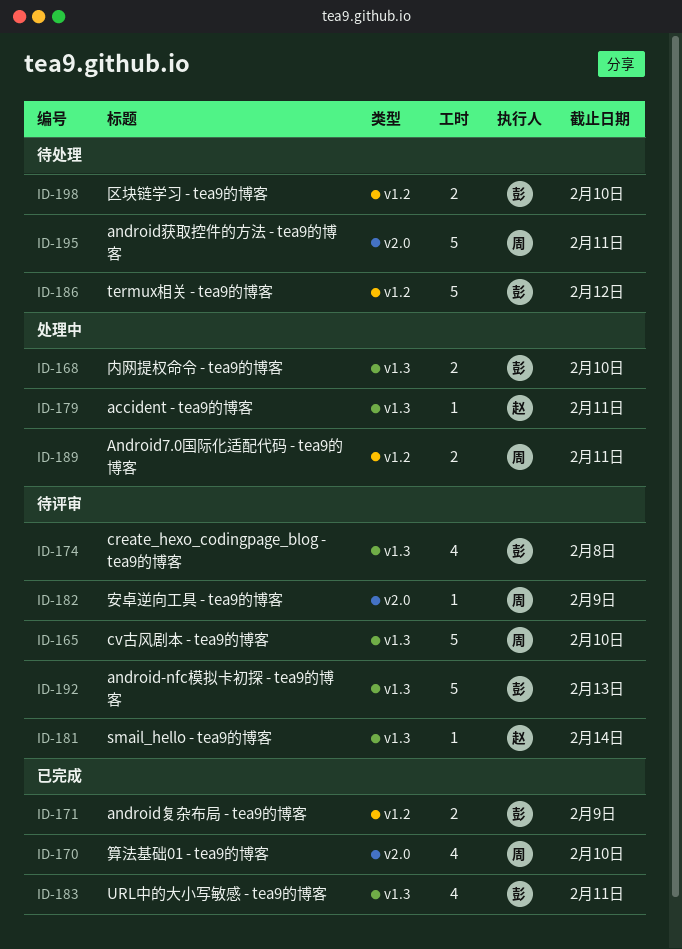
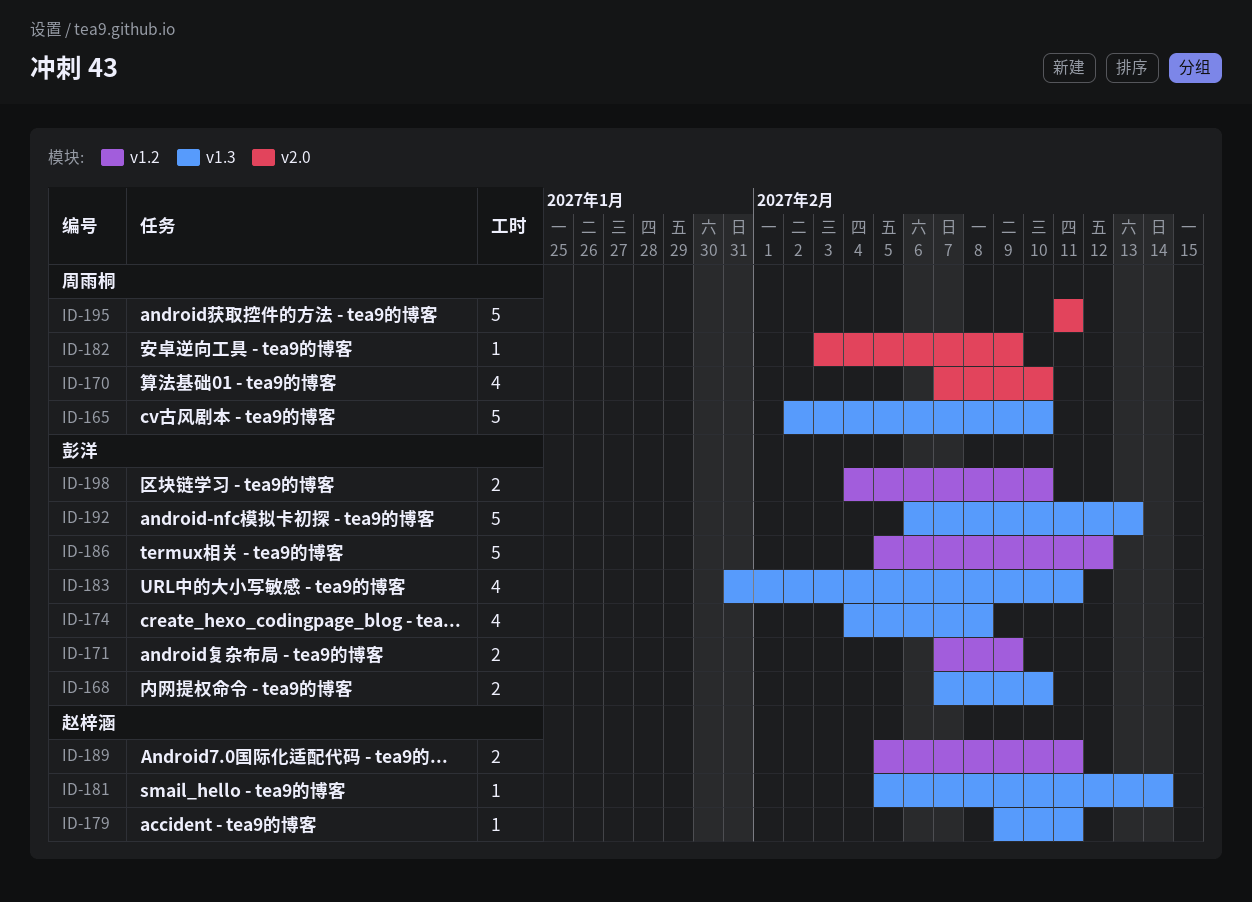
ID-189, owner: 周雨桐 -> 赵梓涵

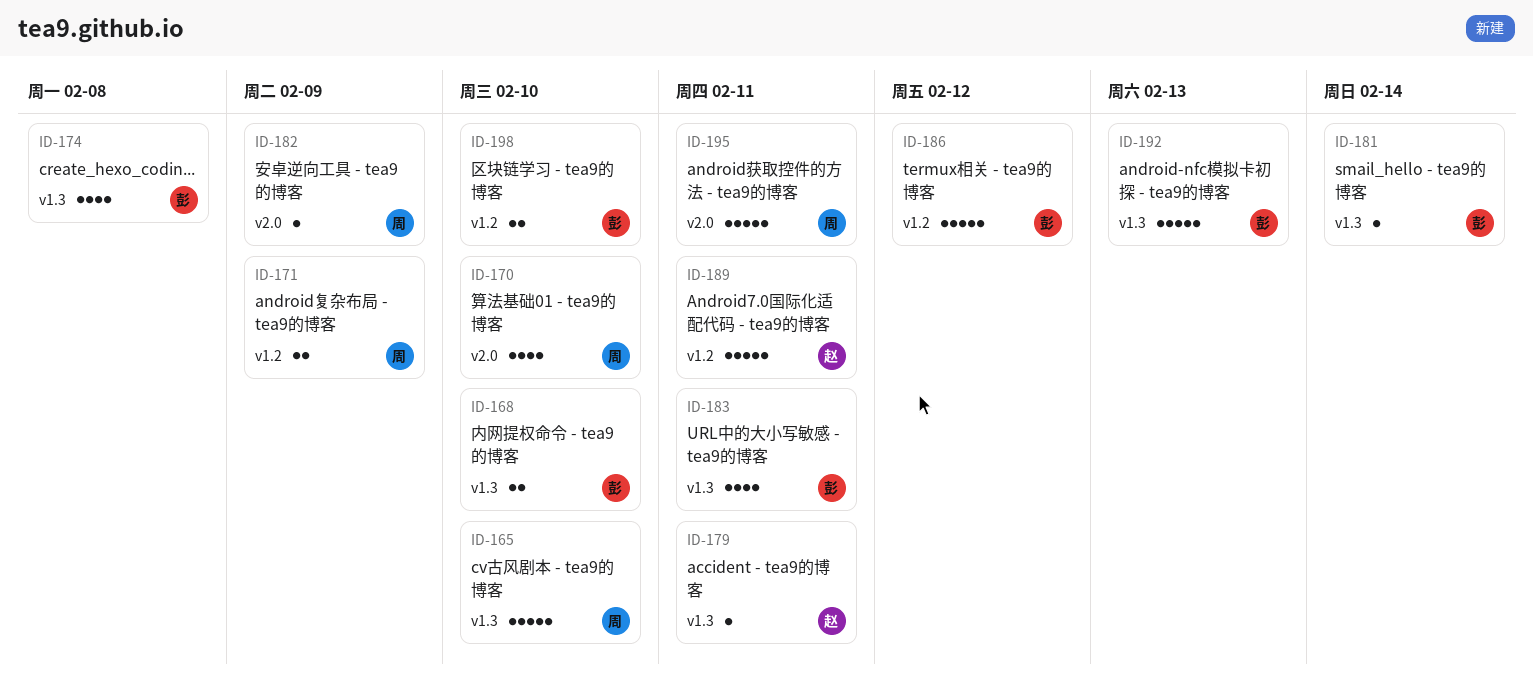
ID-171, owner: 彭洋 -> 周雨桐
ID-181, owner: 赵梓涵 -> 彭洋
ID-189, estimate: 2 -> 5

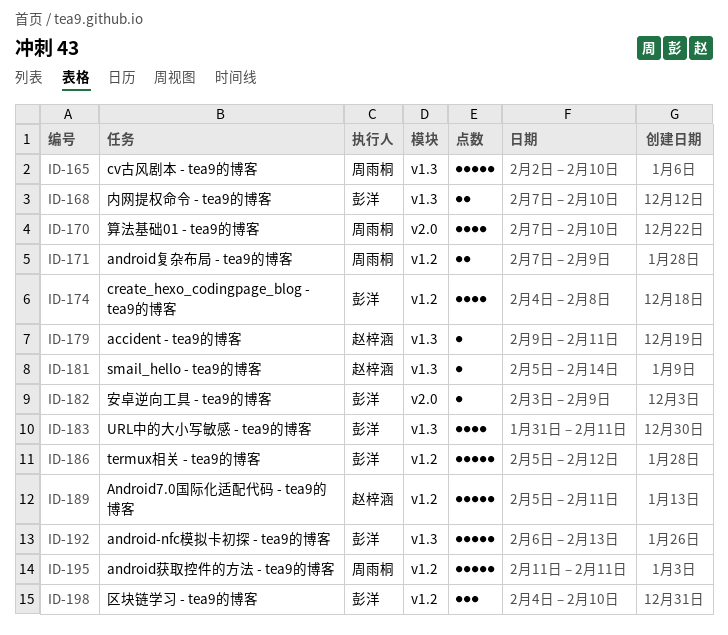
ID-174, label: v1.3 -> v1.2
ID-181, owner: 彭洋 -> 赵梓涵
ID-182, owner: 周雨桐 -> 彭洋
ID-195, label: v2.0 -> v1.2
ID-198, estimate: 2 -> 3

